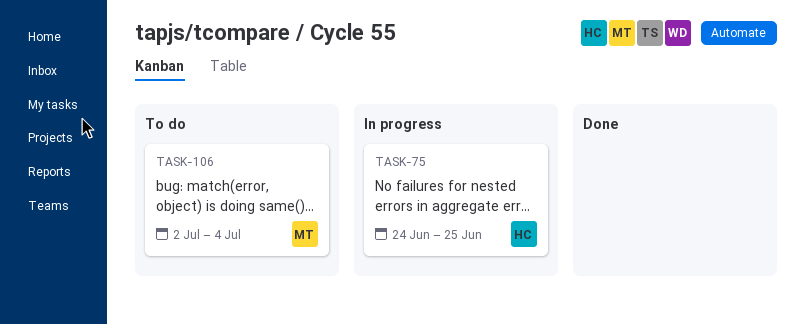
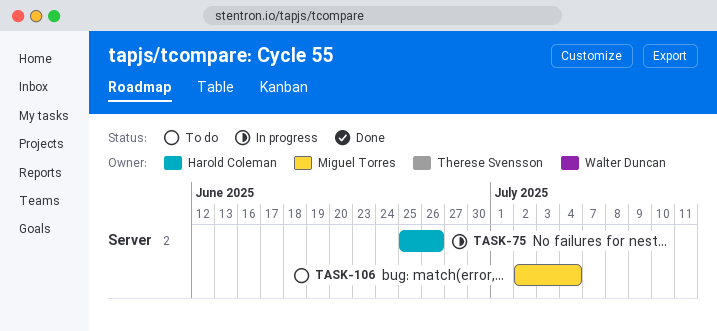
TASK-75, start: Jun 24 -> Jun 25
TASK-75, due: Jun 25 -> Jun 26

